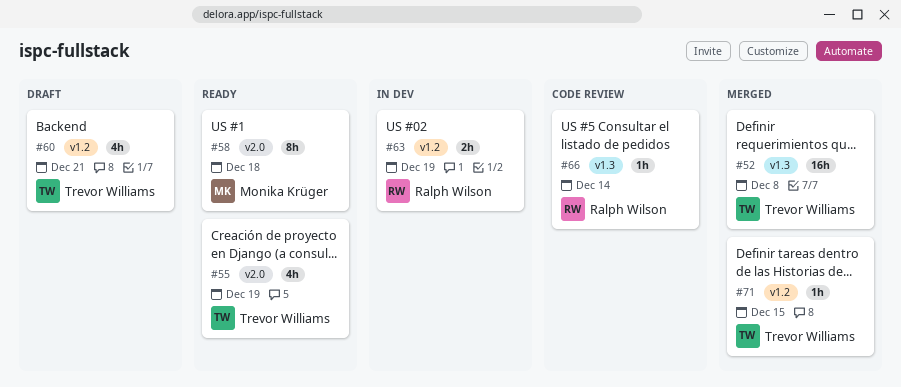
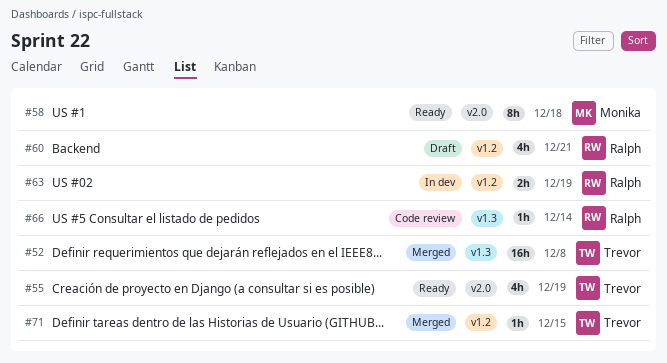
#60, owner: Trevor Williams -> Ralph Wilson

